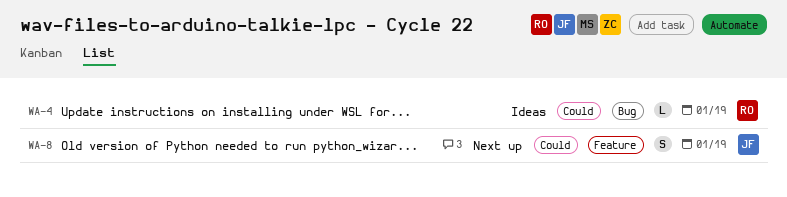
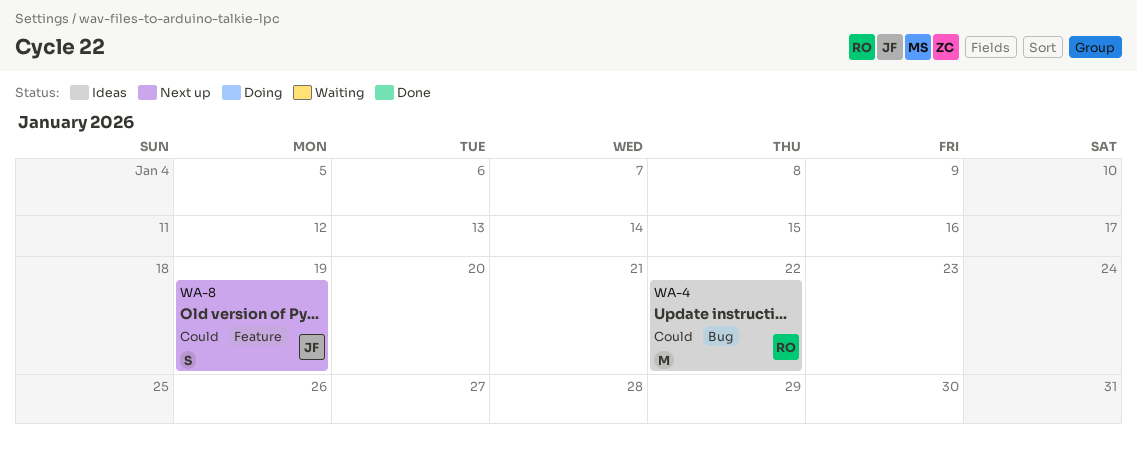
WA-4, estimate: L -> M
WA-4, due: Jan 19 -> Jan 22

